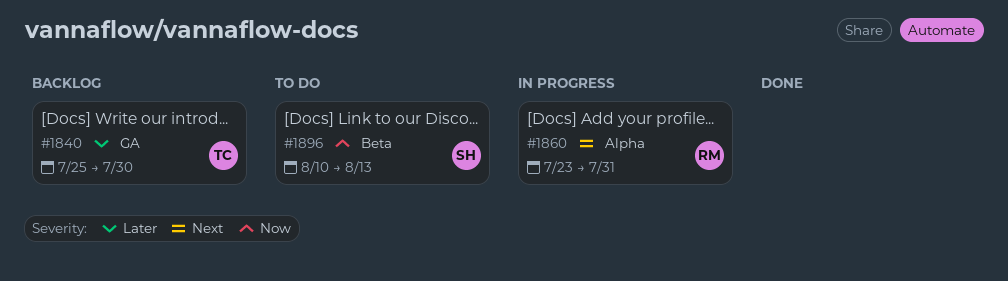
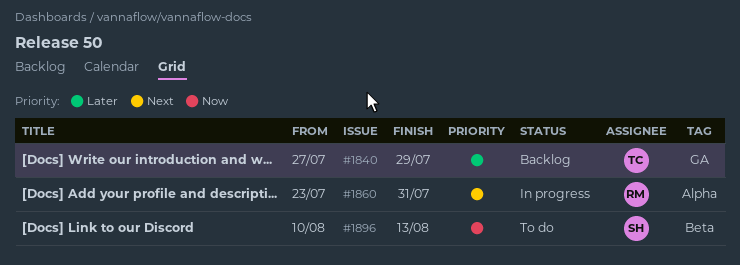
#1840, start: Jul 25 -> Jul 27
#1840, due: Jul 30 -> Jul 29

